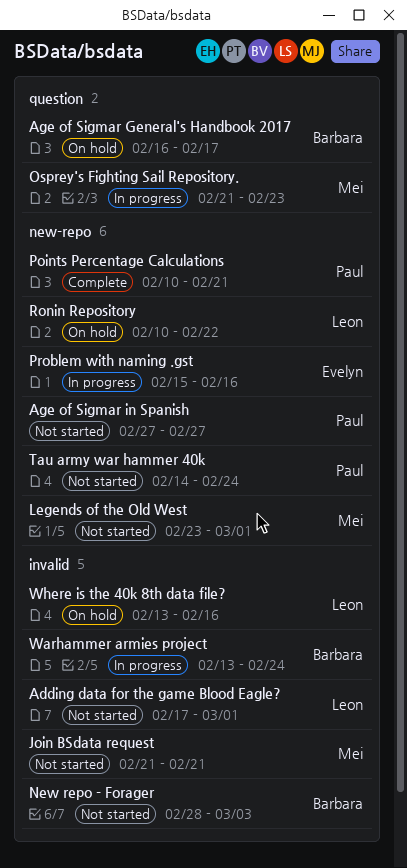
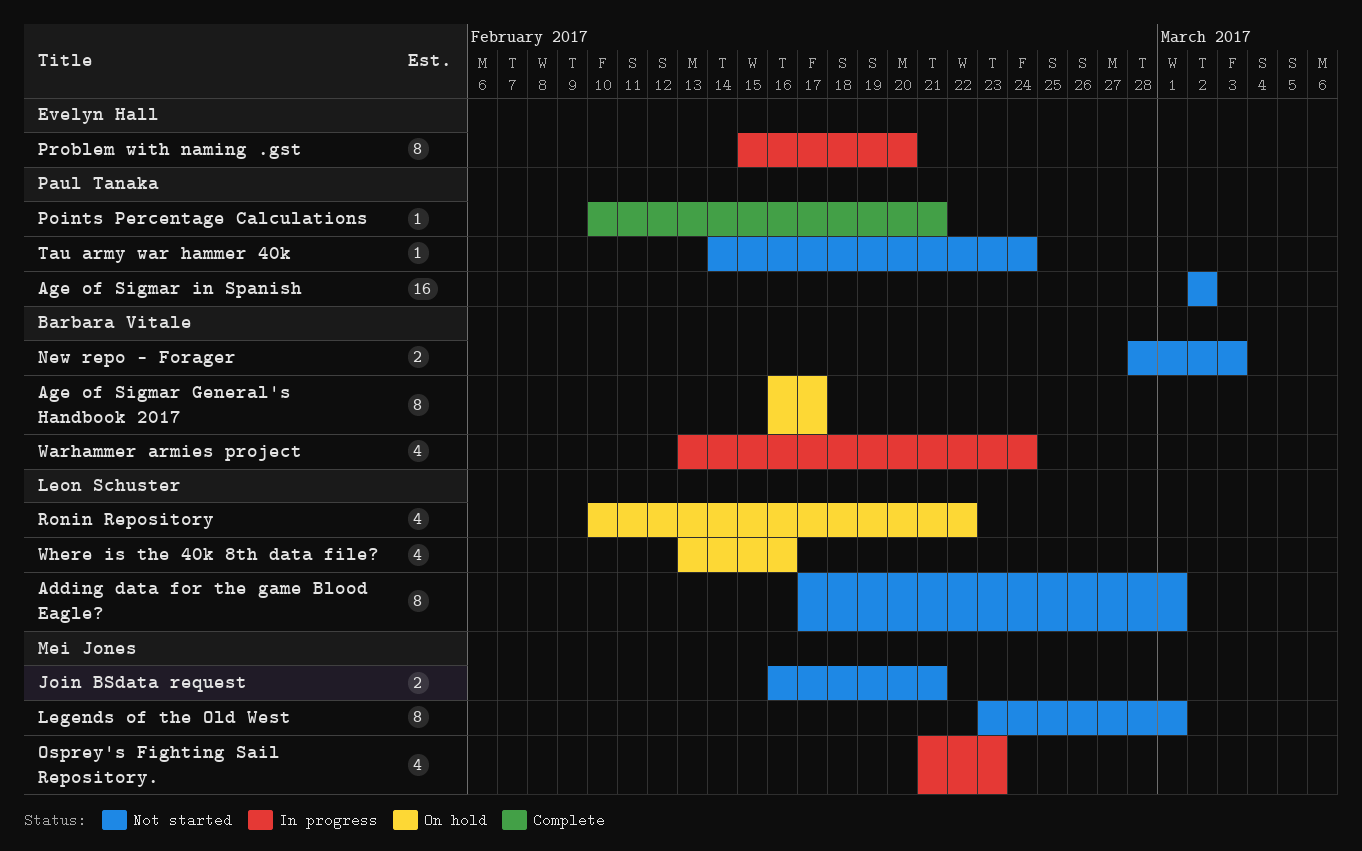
Age of Sigmar in Spanish, start: Feb 27 -> Mar 2
Age of Sigmar in Spanish, due: Feb 27 -> Mar 2
Join BSdata request, start: Feb 21 -> Feb 16
Problem with naming .gst, due: Feb 16 -> Feb 20

